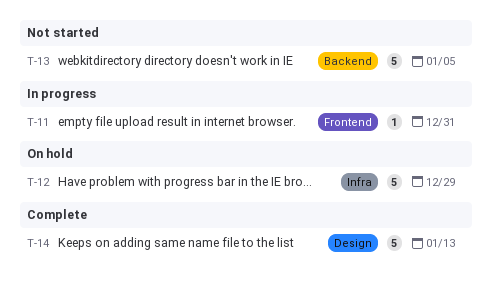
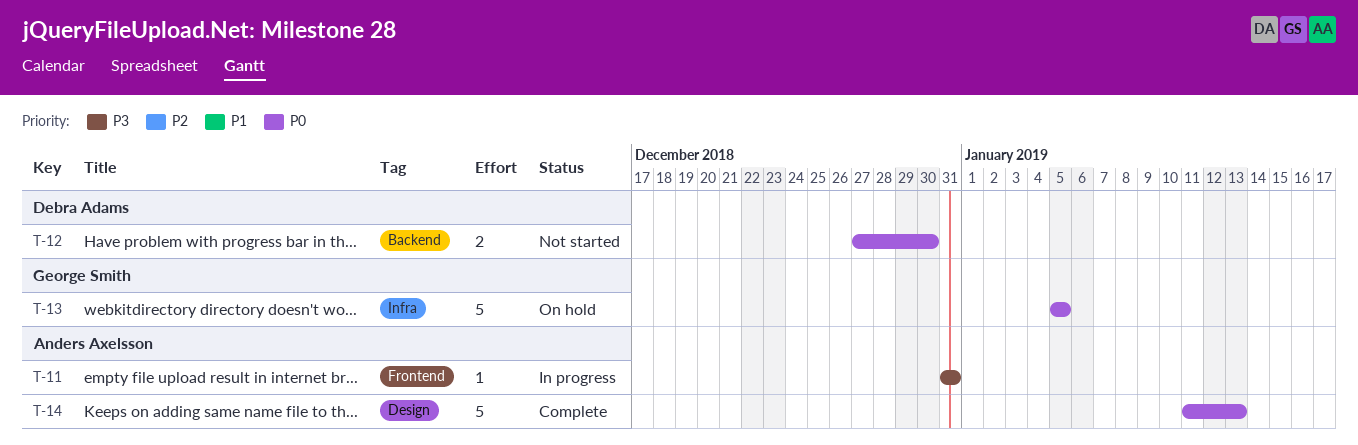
T-12, status: On hold -> Not started
T-12, label: Infra -> Backend
T-12, estimate: 5 -> 2
T-12, due: Dec 29 -> Dec 30
T-13, status: Not started -> On hold
T-13, label: Backend -> Infra

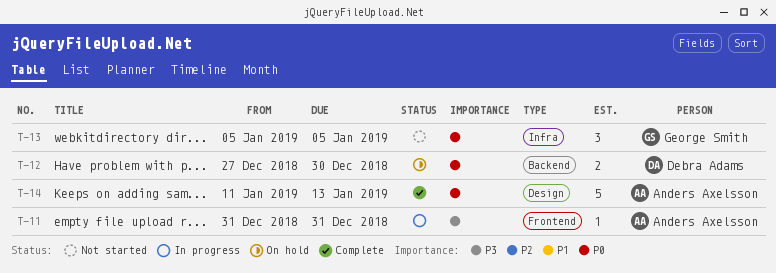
T-12, status: Not started -> On hold
T-13, status: On hold -> Not started
T-13, estimate: 5 -> 3

